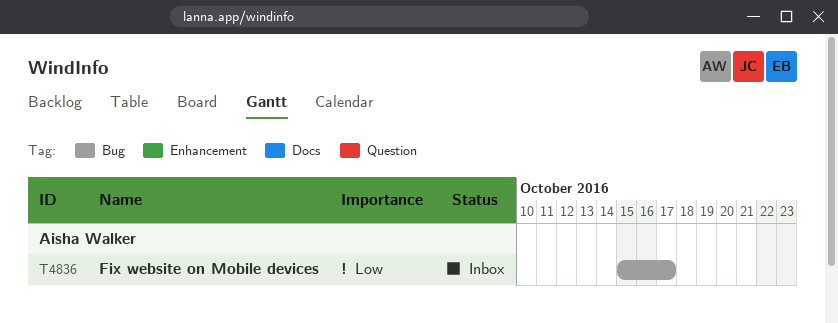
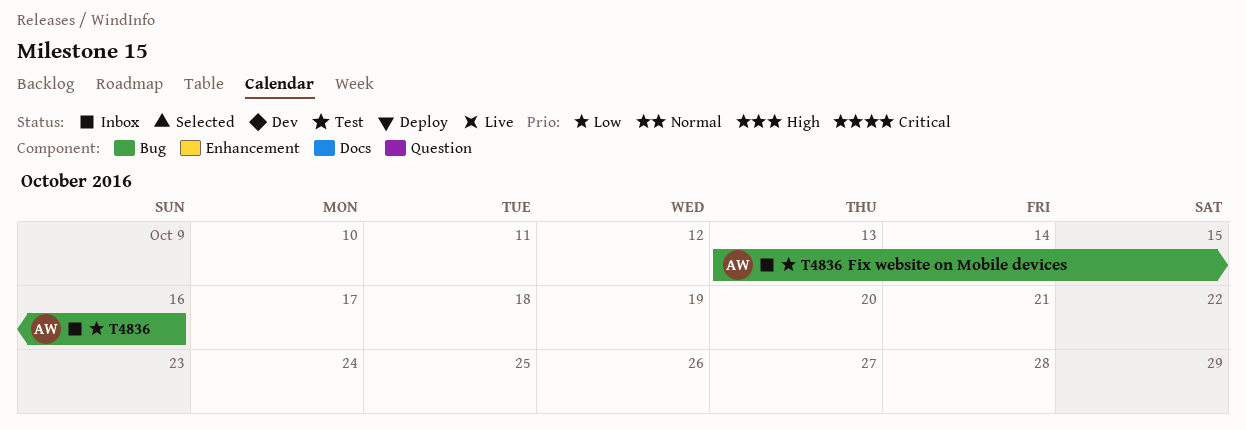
T4836, start: Oct 15 -> Oct 13
T4836, due: Oct 17 -> Oct 16

